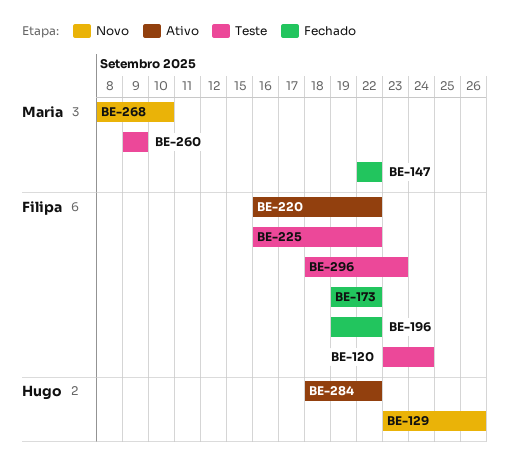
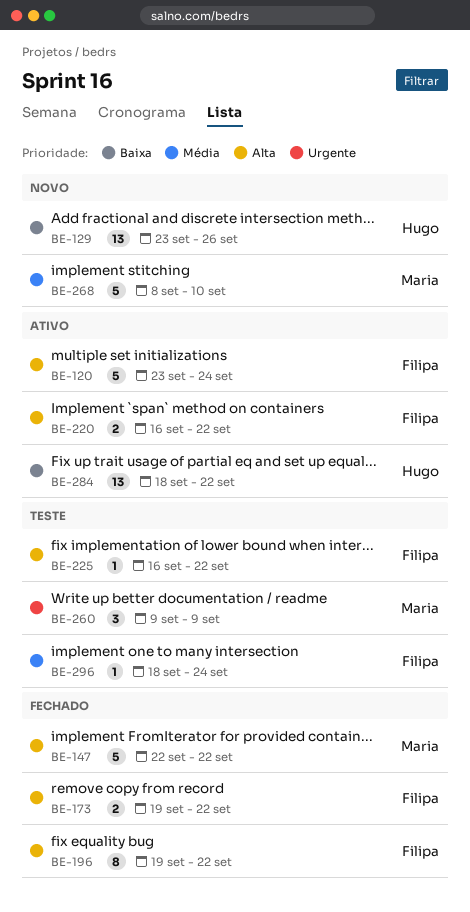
BE-120, status: Teste -> Ativo
BE-296, due: Sep 23 -> Sep 24

